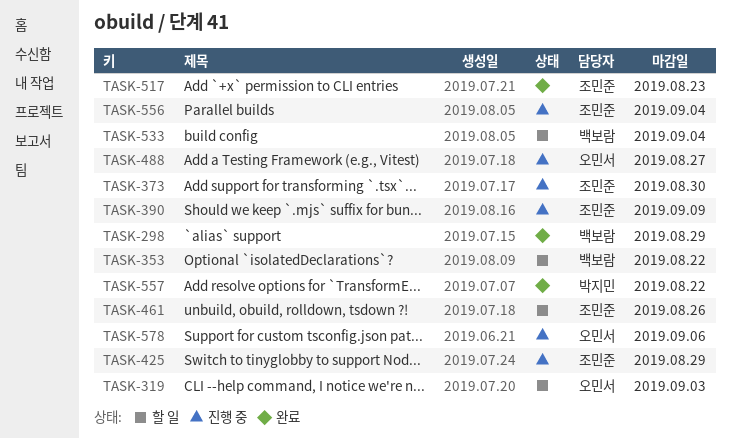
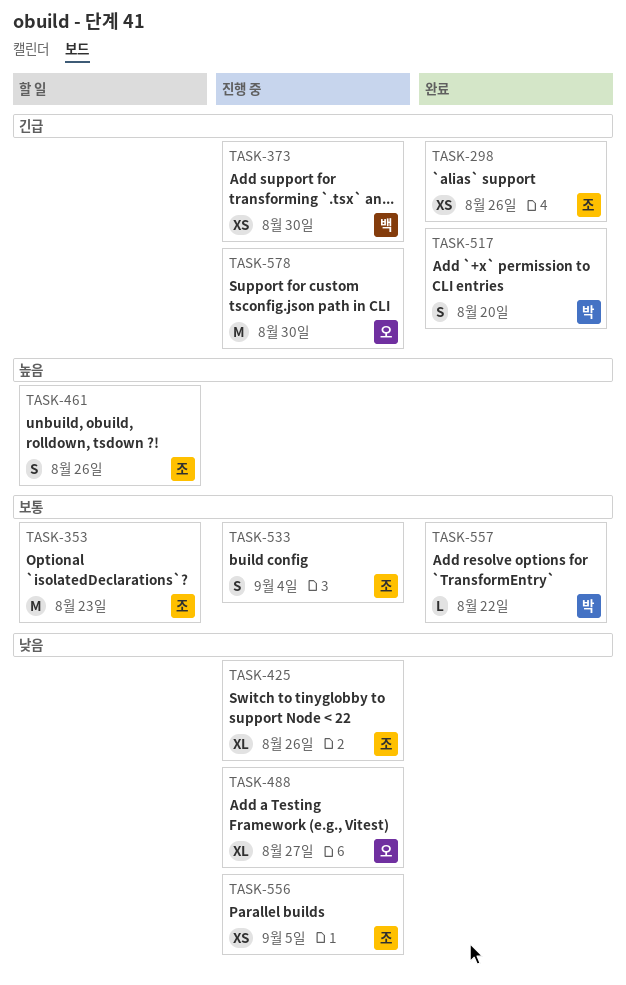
TASK-298, owner: 백보람 -> 조민준
TASK-298, due: Aug 29 -> Aug 26
TASK-319: present -> none
TASK-353, owner: 백보람 -> 조민준
TASK-353, due: Aug 22 -> Aug 23
TASK-373, owner: 조민준 -> 백보람
TASK-390: present -> none
TASK-425, due: Aug 29 -> Aug 26
TASK-517, owner: 조민준 -> 박지민
TASK-517, due: Aug 23 -> Aug 20
TASK-533, status: 할 일 -> 진행 중
TASK-533, owner: 백보람 -> 조민준
TASK-556, due: Sep 4 -> Sep 5
TASK-578, due: Sep 6 -> Aug 30

